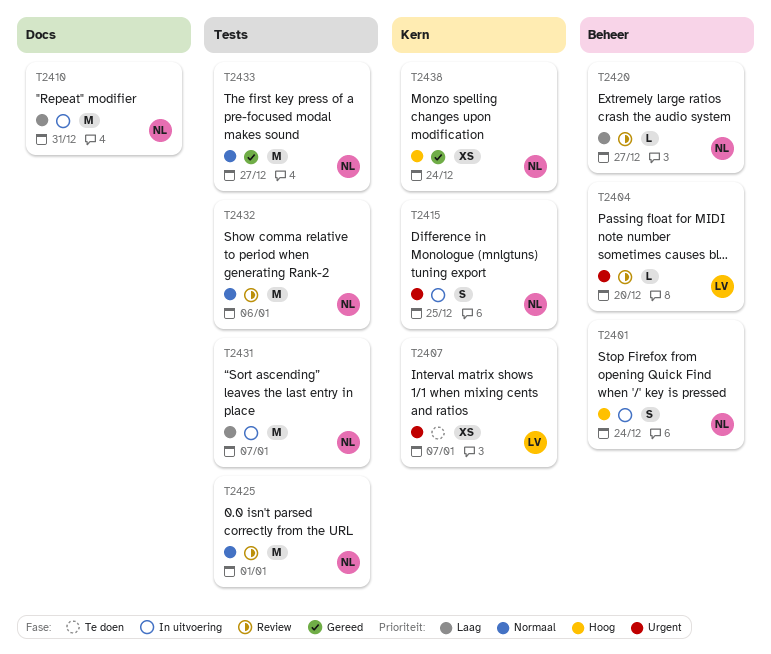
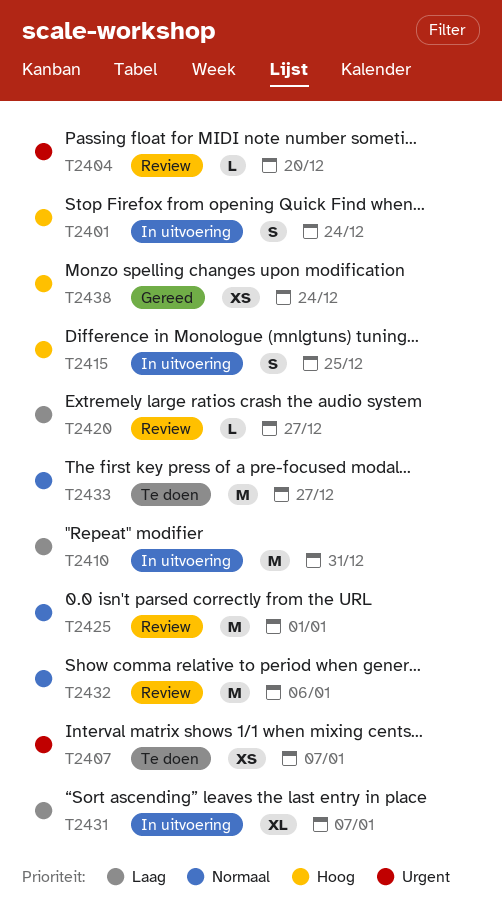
T2415, priority: Urgent -> Hoog
T2431, estimate: M -> XL
T2433, status: Gereed -> Te doen

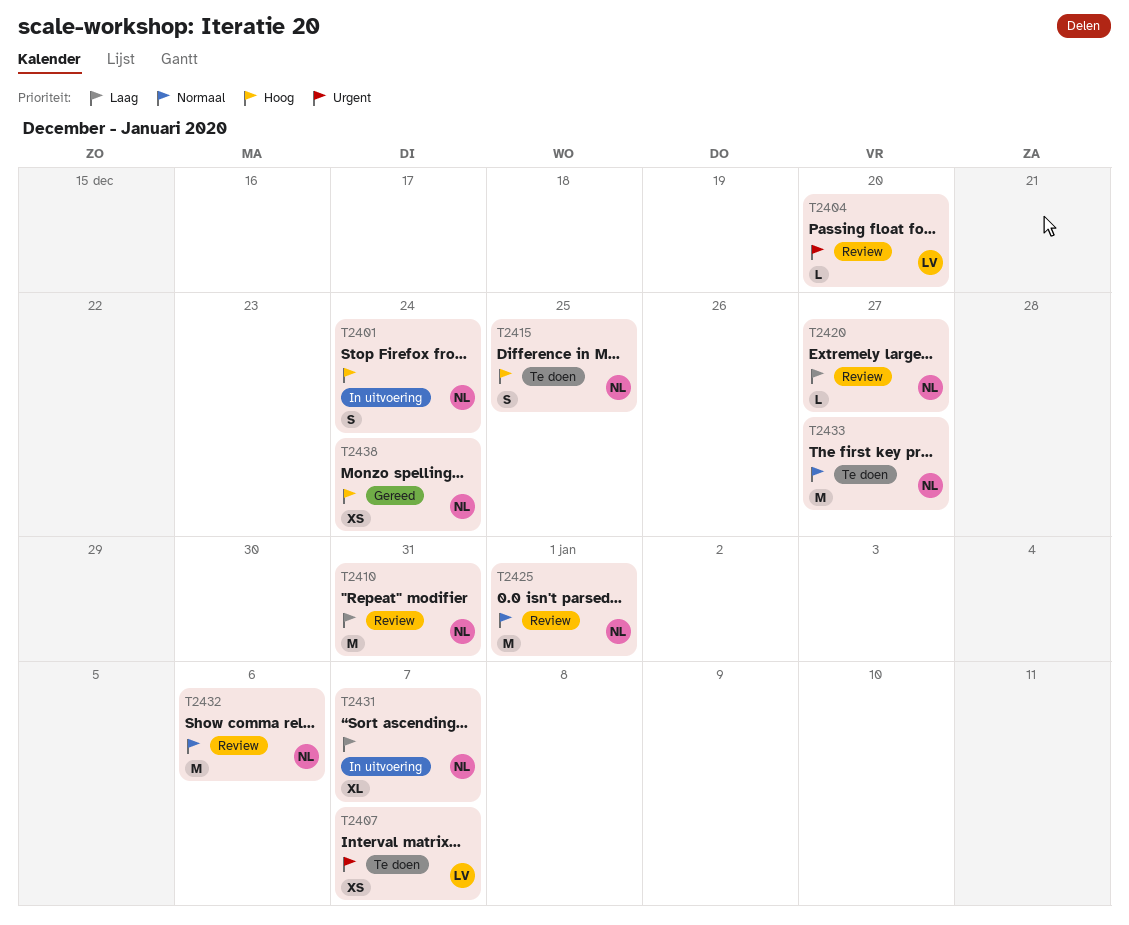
T2410, status: In uitvoering -> Review
T2415, status: In uitvoering -> Te doen

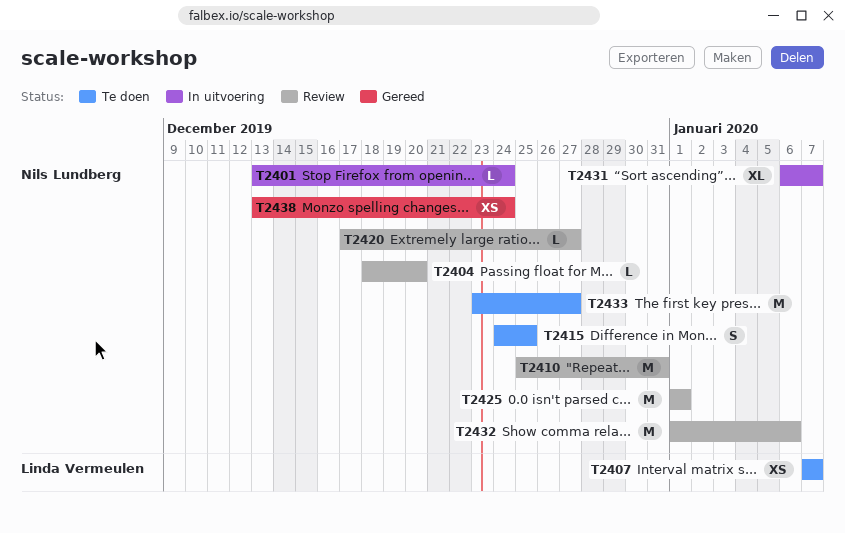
T2401, estimate: S -> L
T2404, owner: Linda Vermeulen -> Nils Lundberg

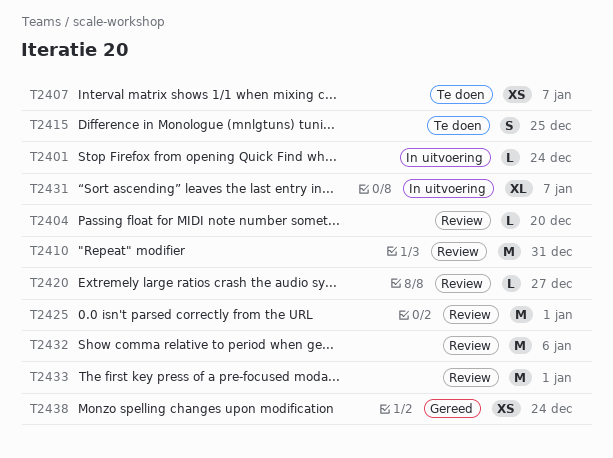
T2433, status: Te doen -> Review
T2433, due: Dec 27 -> Jan 1

